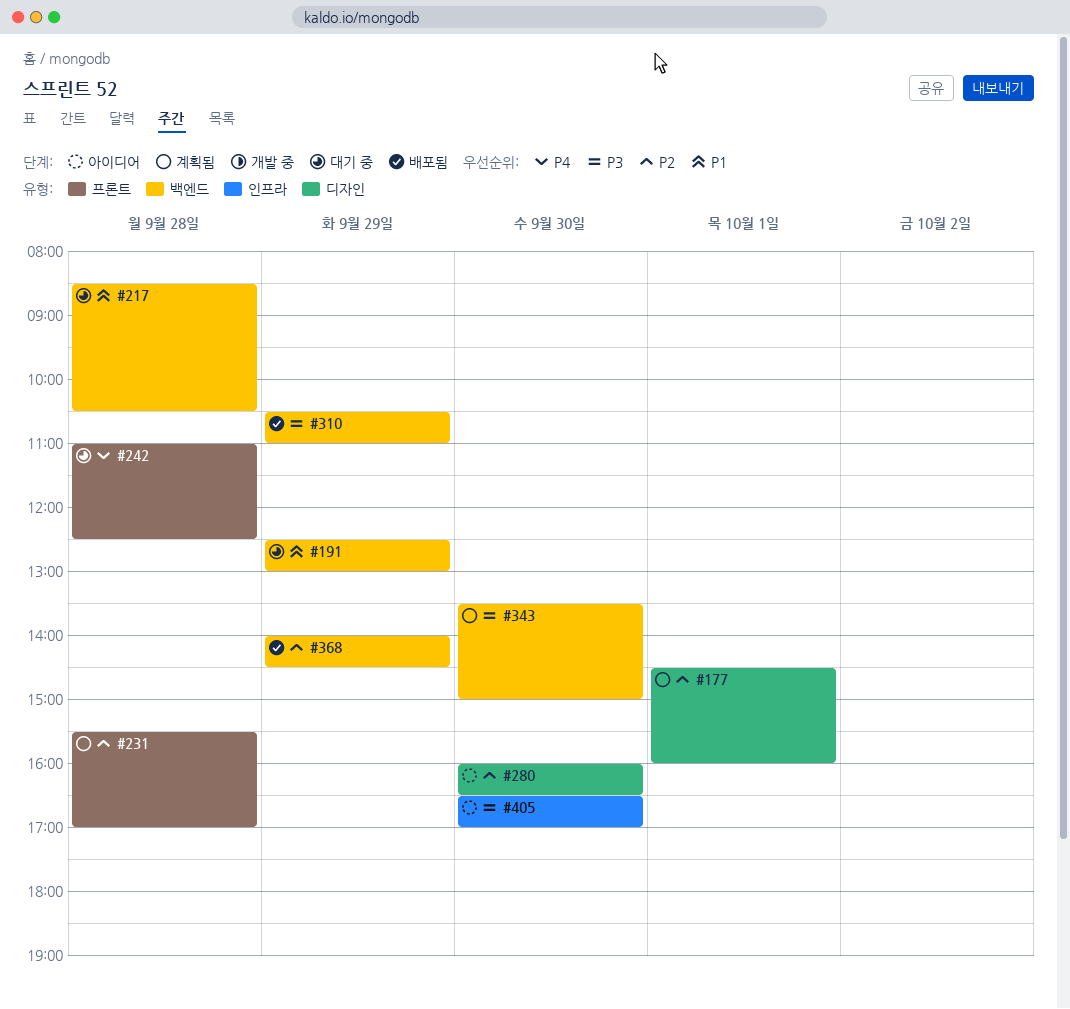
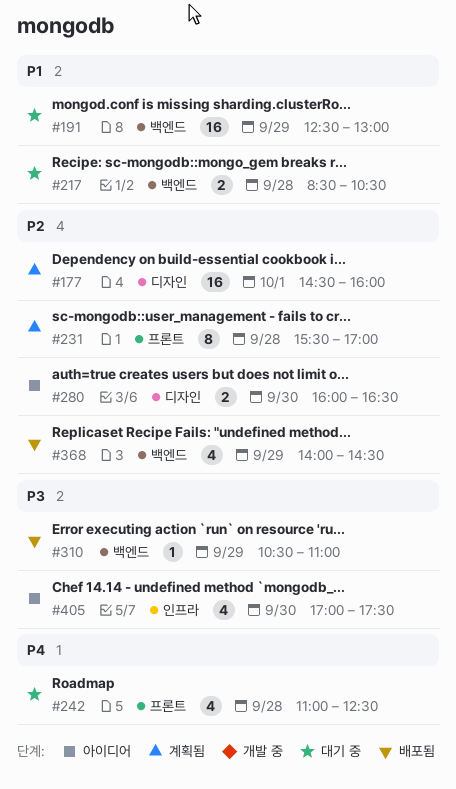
#343: present -> none
#405, begins: 16:30 -> 17:00
#405, ends: 17:00 -> 17:30

